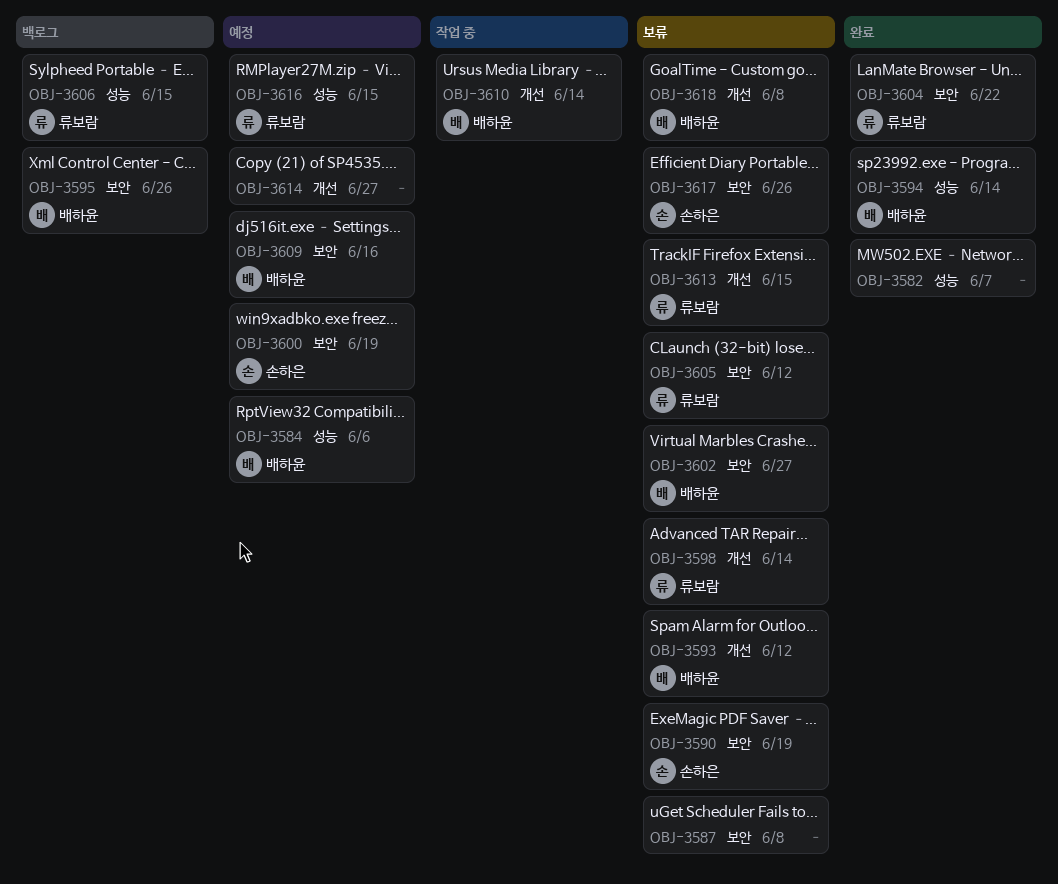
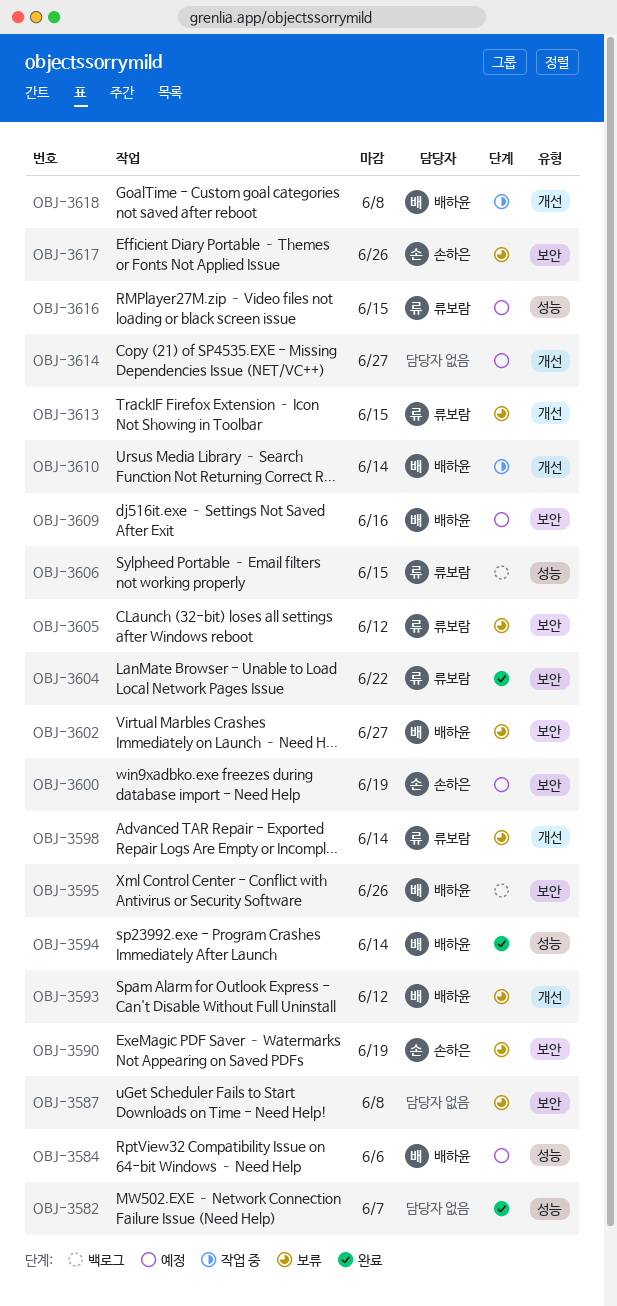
OBJ-3618, status: 보류 -> 작업 중

